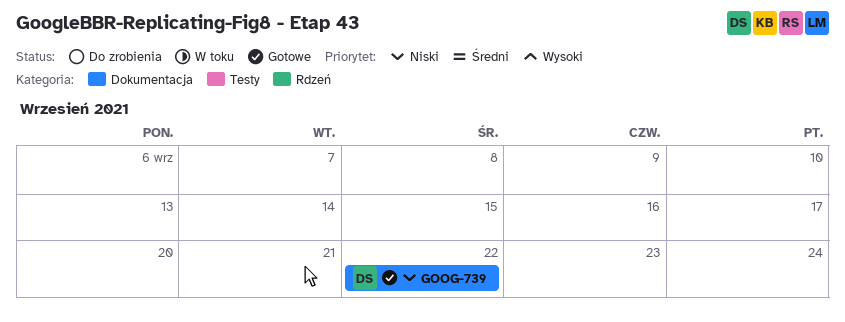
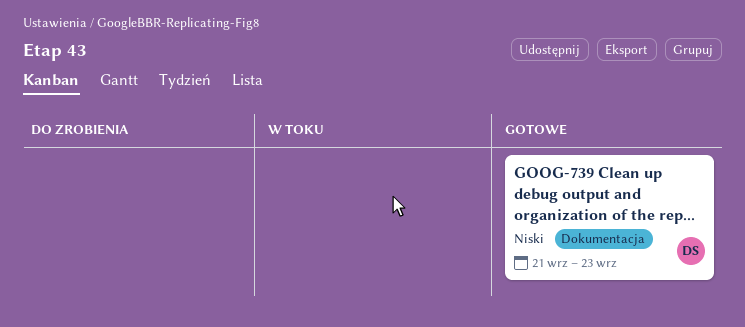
GOOG-739, start: Sep 22 -> Sep 21
GOOG-739, due: Sep 22 -> Sep 23

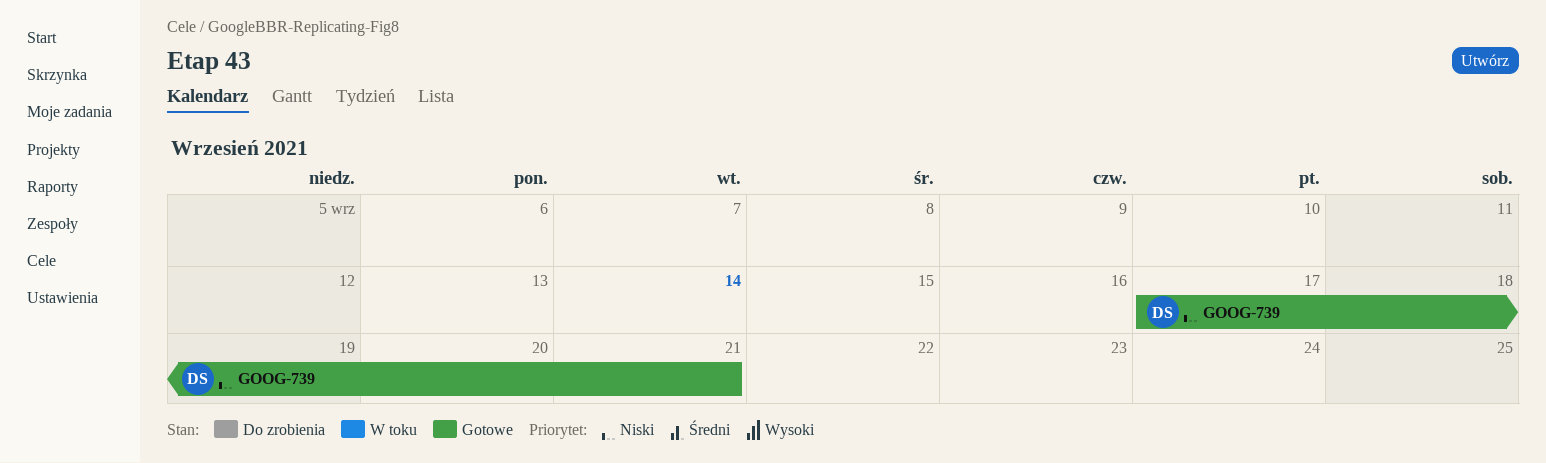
GOOG-739, start: Sep 21 -> Sep 17
GOOG-739, due: Sep 23 -> Sep 21

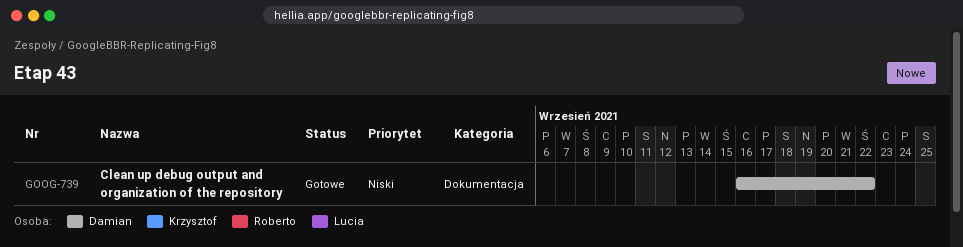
GOOG-739, start: Sep 17 -> Sep 16
GOOG-739, due: Sep 21 -> Sep 22

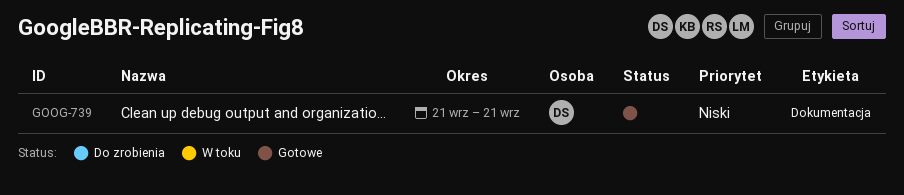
GOOG-739, start: Sep 16 -> Sep 21
GOOG-739, due: Sep 22 -> Sep 21

